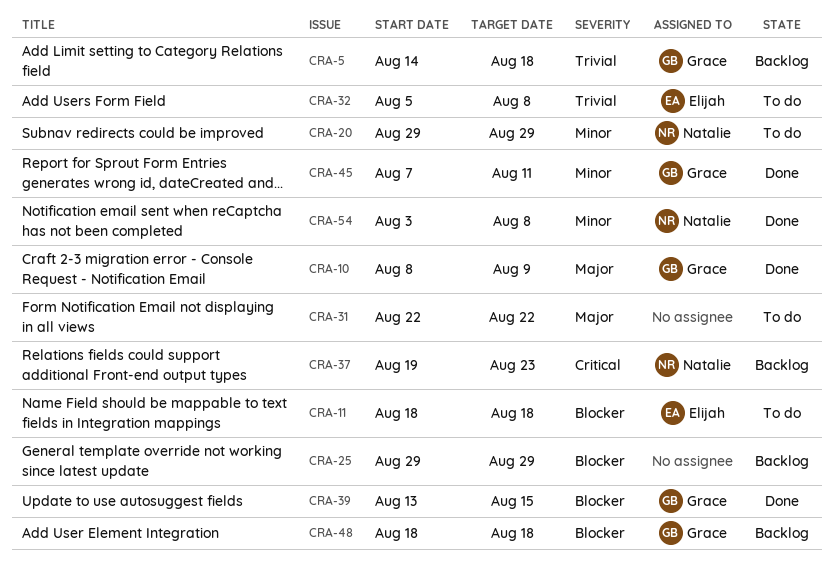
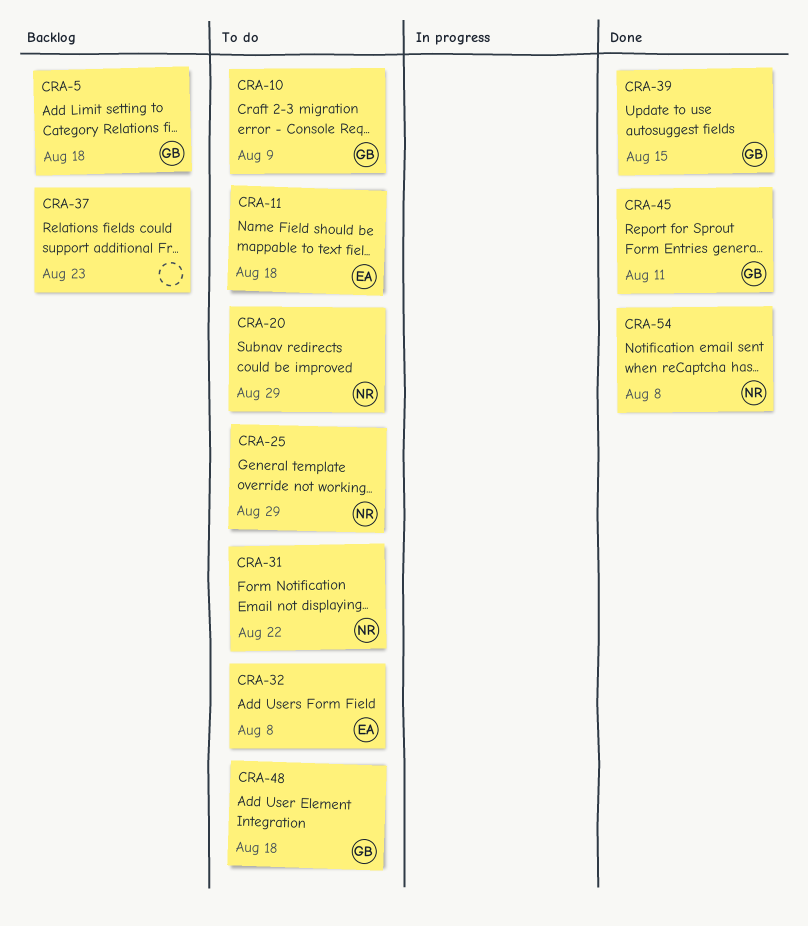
CRA-10, status: Done -> To do
CRA-25, status: Backlog -> To do
CRA-25, owner: none -> Natalie
CRA-31, owner: none -> Natalie
CRA-37, owner: Natalie -> none
CRA-48, status: Backlog -> To do

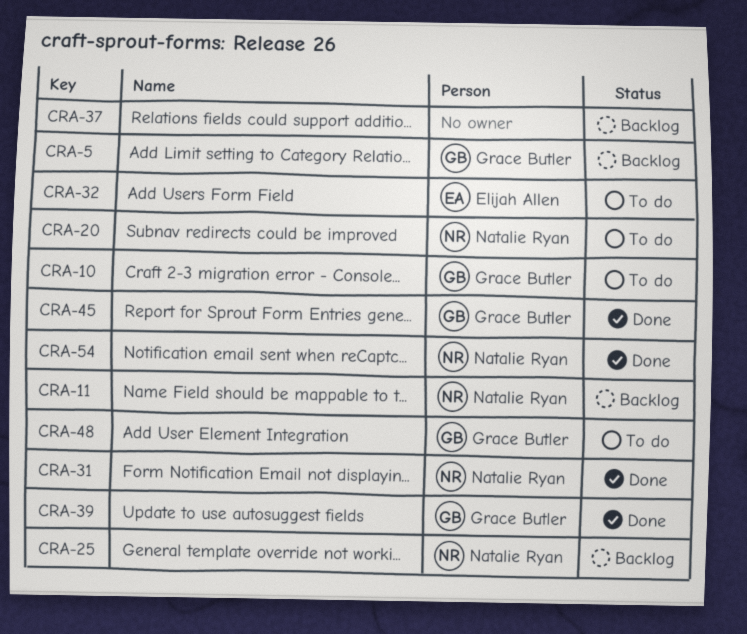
CRA-11, status: To do -> Backlog
CRA-11, owner: Elijah Allen -> Natalie Ryan
CRA-25, status: To do -> Backlog
CRA-31, status: To do -> Done

